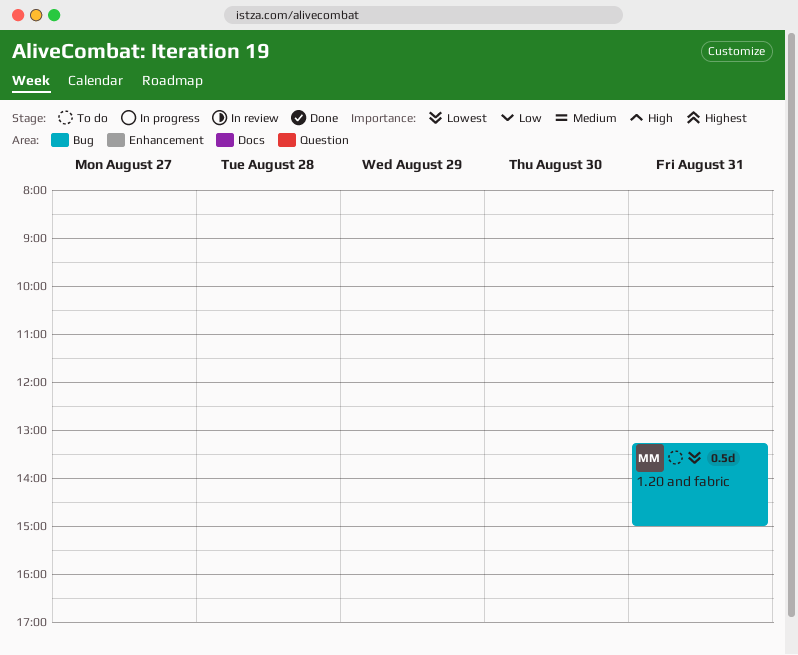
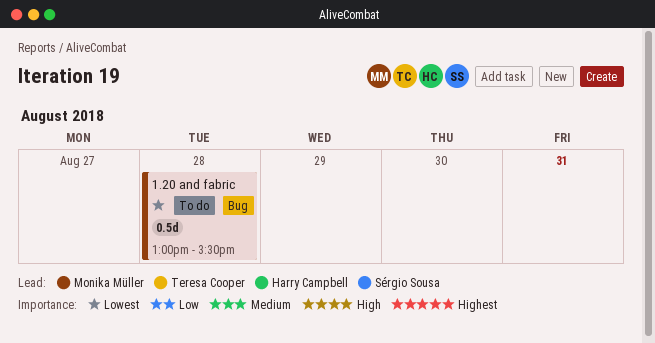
1.20 and fabric, day: Aug 31 -> Aug 28
1.20 and fabric, begins: 13:15 -> 13:00
1.20 and fabric, ends: 15:00 -> 15:30

